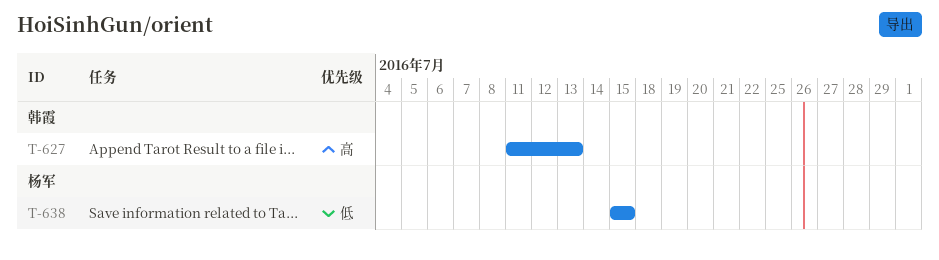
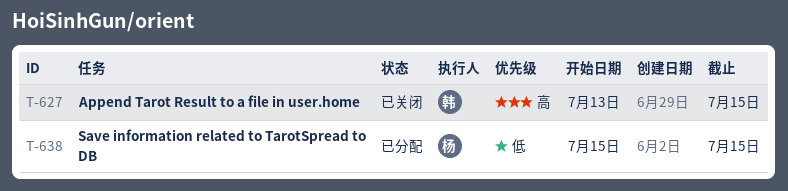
T-627, start: Jul 11 -> Jul 13
T-627, due: Jul 13 -> Jul 15

